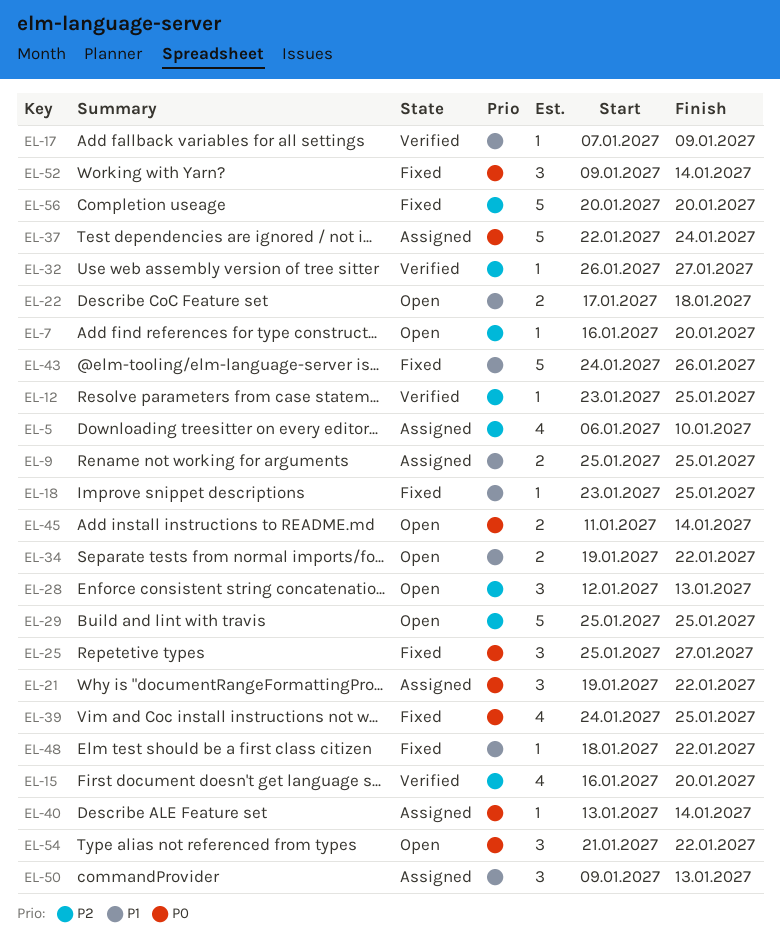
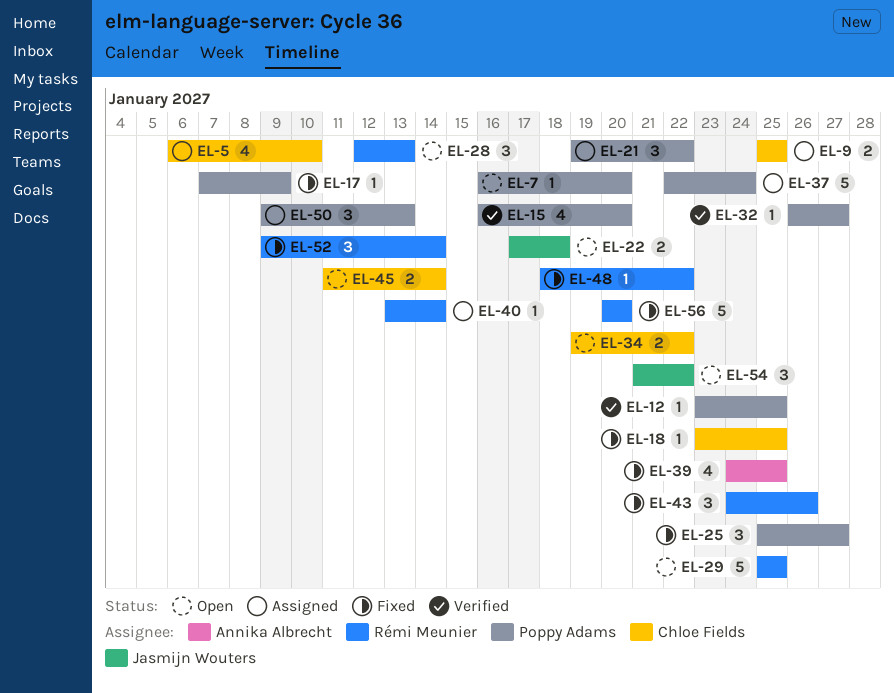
EL-17, status: Verified -> Fixed
EL-43, estimate: 5 -> 3

